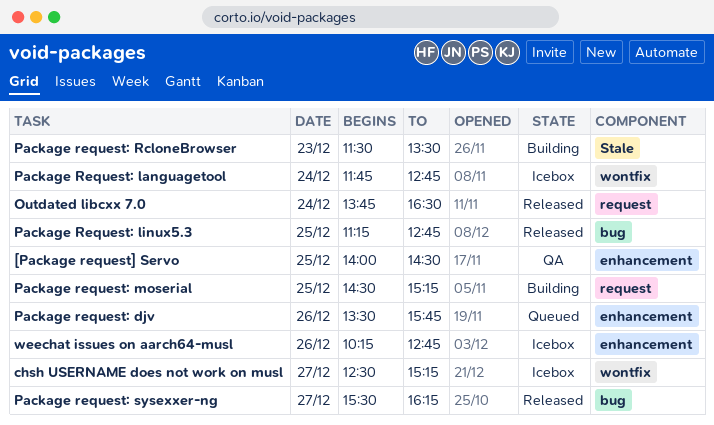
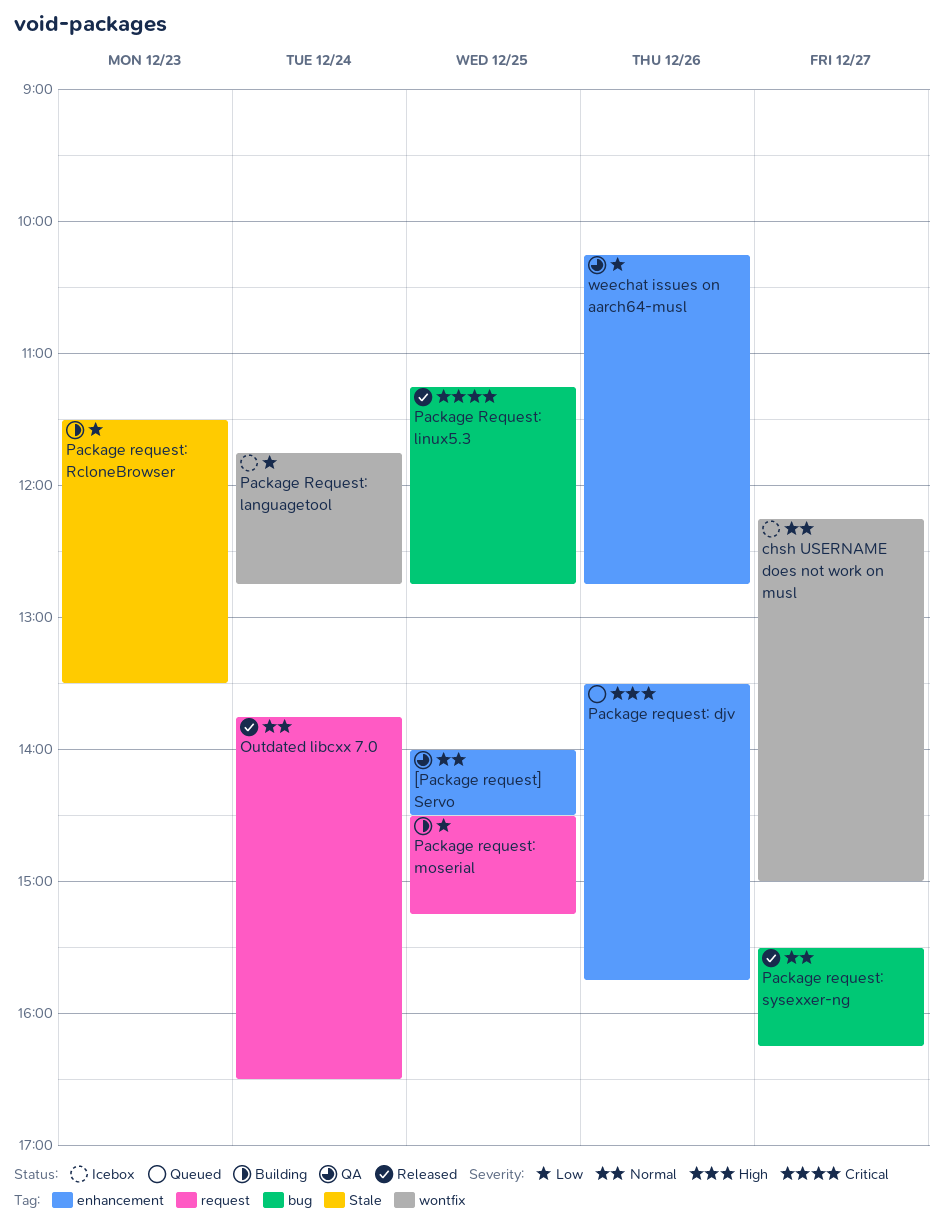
chsh USERNAME does not work on musl, begins: 12:30 -> 12:15
chsh USERNAME does not work on musl, ends: 15:15 -> 15:00
weechat issues on aarch64-musl, status: Icebox -> QA

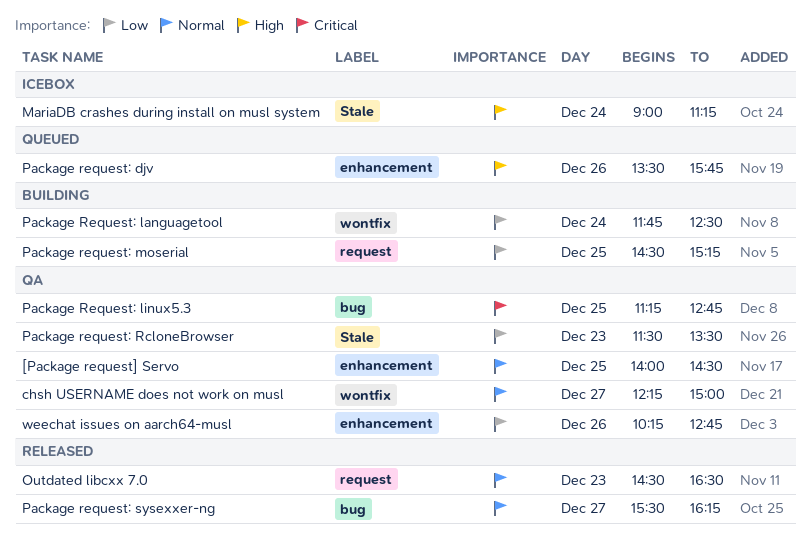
chsh USERNAME does not work on musl, status: Icebox -> QA
MariaDB crashes during install on musl system: none -> present
Outdated libcxx 7.0, day: Dec 24 -> Dec 23
Outdated libcxx 7.0, begins: 13:45 -> 14:30
Package Request: languagetool, status: Icebox -> Building
Package Request: languagetool, ends: 12:45 -> 12:30
Package Request: linux5.3, status: Released -> QA
Package request: RcloneBrowser, status: Building -> QA

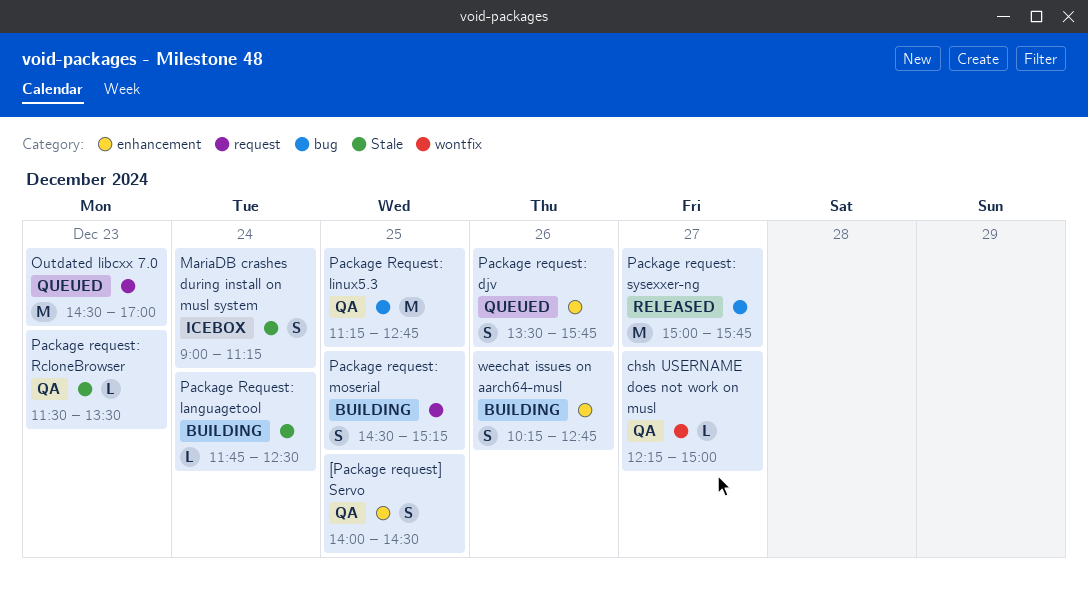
Outdated libcxx 7.0, status: Released -> Queued
Outdated libcxx 7.0, ends: 16:30 -> 17:00
Package Request: languagetool, label: wontfix -> Stale
Package request: sysexxer-ng, begins: 15:30 -> 15:00
Package request: sysexxer-ng, ends: 16:15 -> 15:45
weechat issues on aarch64-musl, status: QA -> Building

